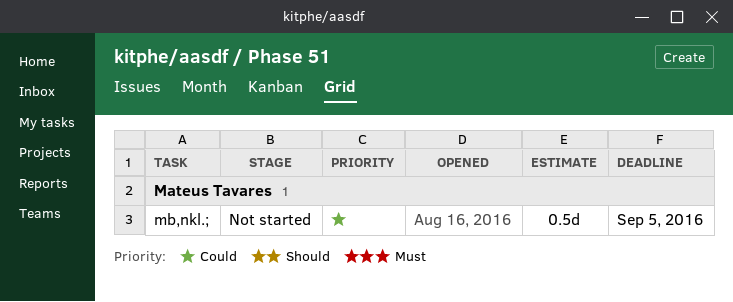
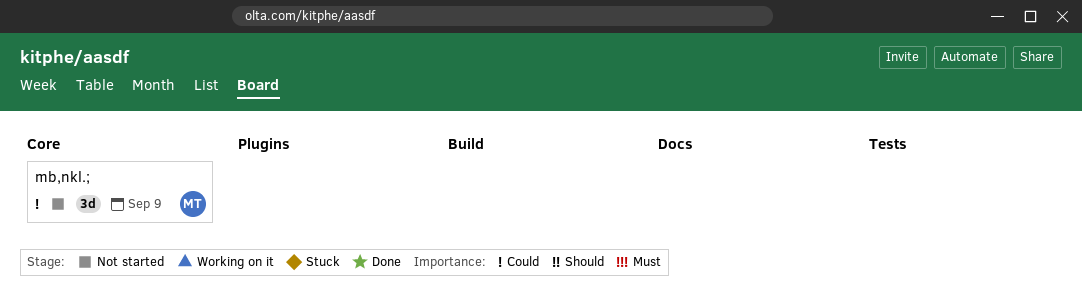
mb,nkl.;, estimate: 0.5d -> 3d
mb,nkl.;, due: Sep 5 -> Sep 9

